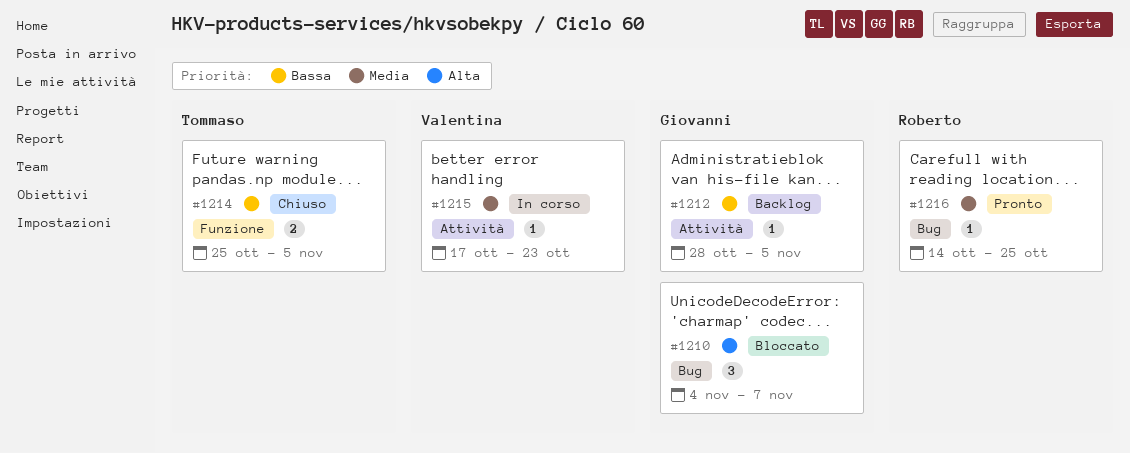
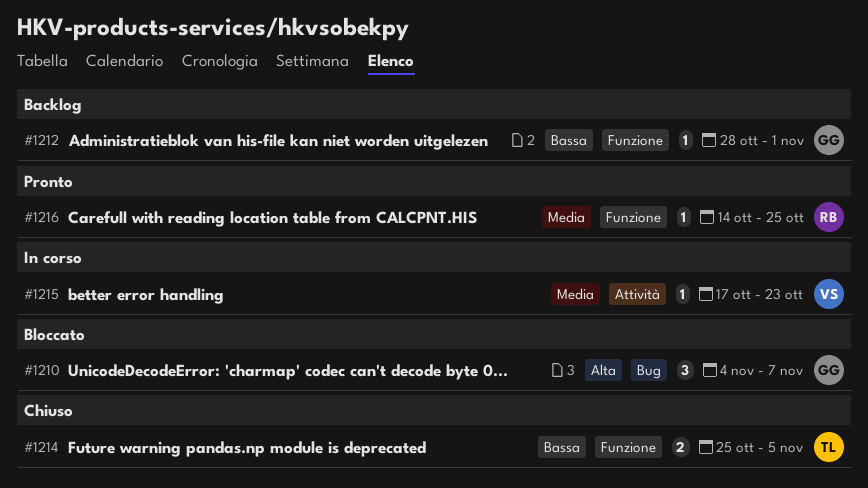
#1212, label: Attività -> Funzione
#1212, due: Nov 5 -> Nov 1
#1216, label: Bug -> Funzione

